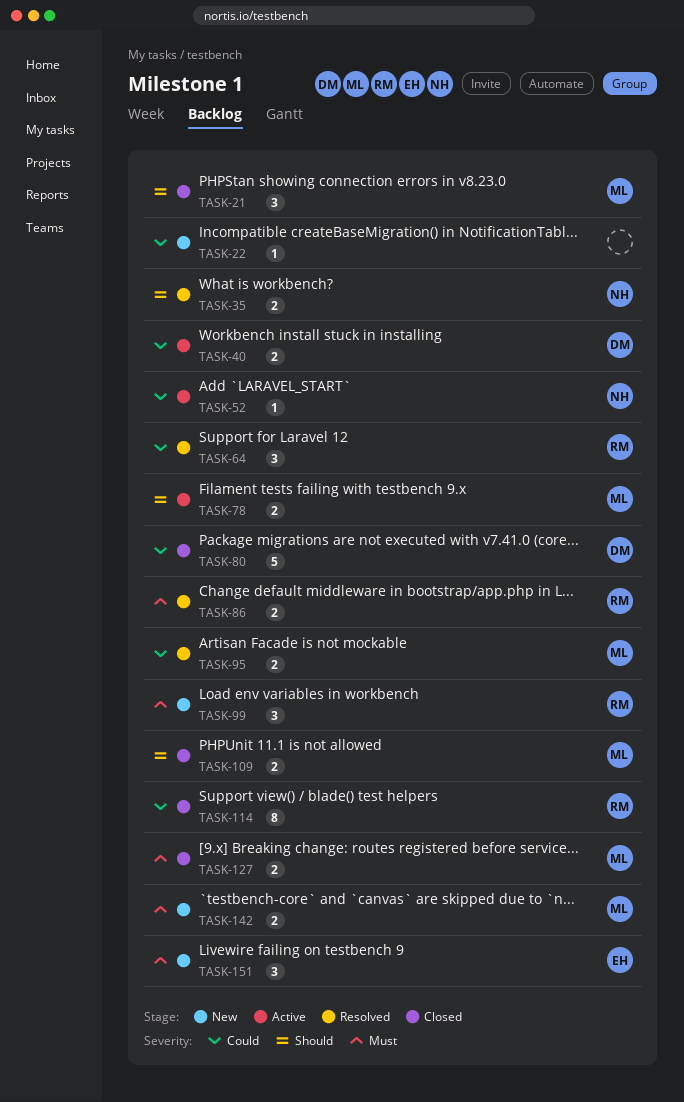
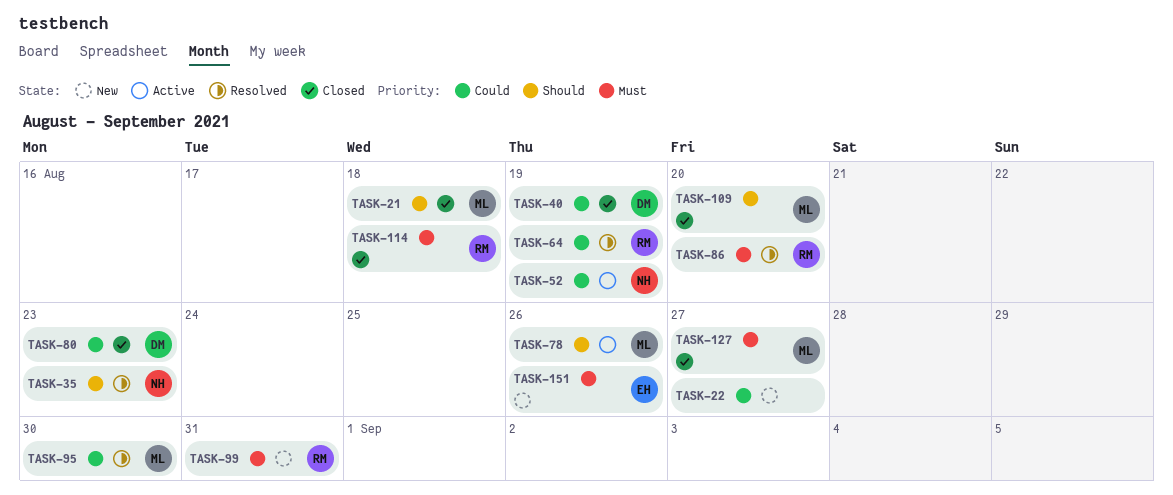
TASK-40, status: Active -> Closed
TASK-114, priority: Could -> Must
TASK-142: present -> none

